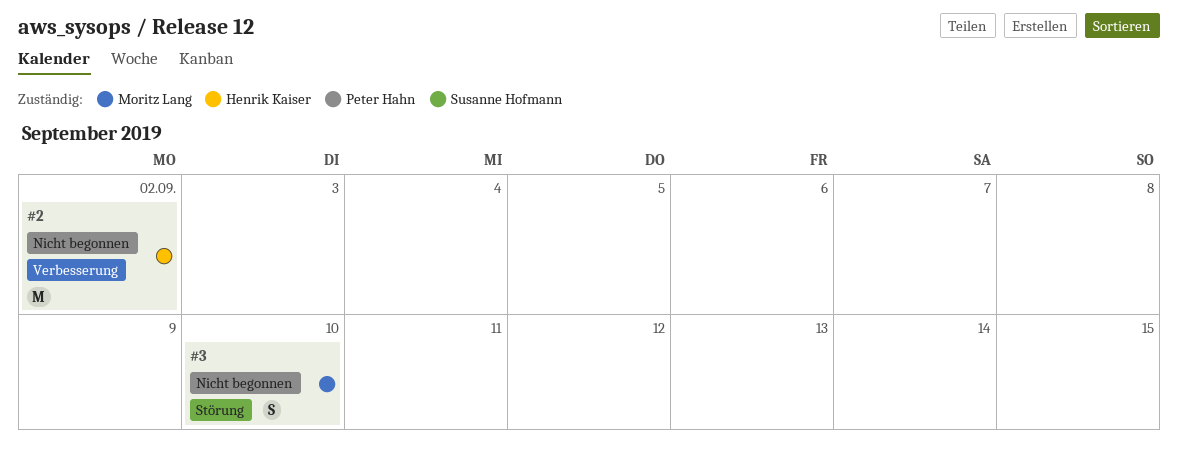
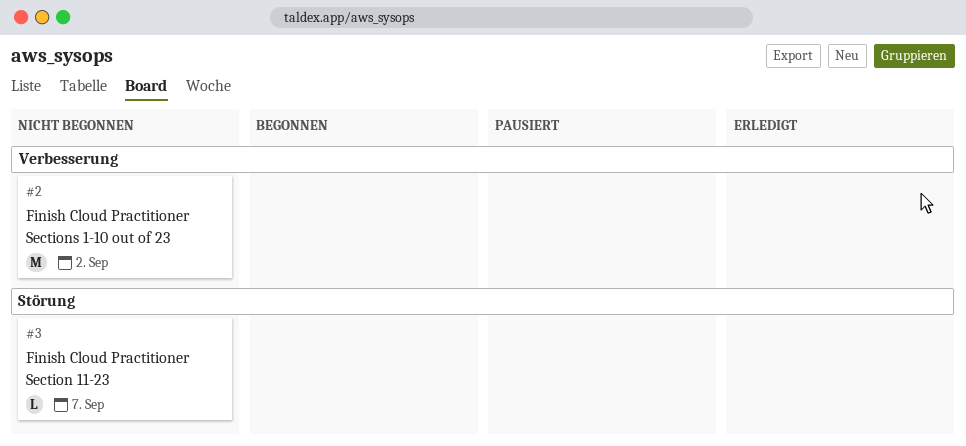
#3, estimate: S -> L
#3, due: Sep 10 -> Sep 7

